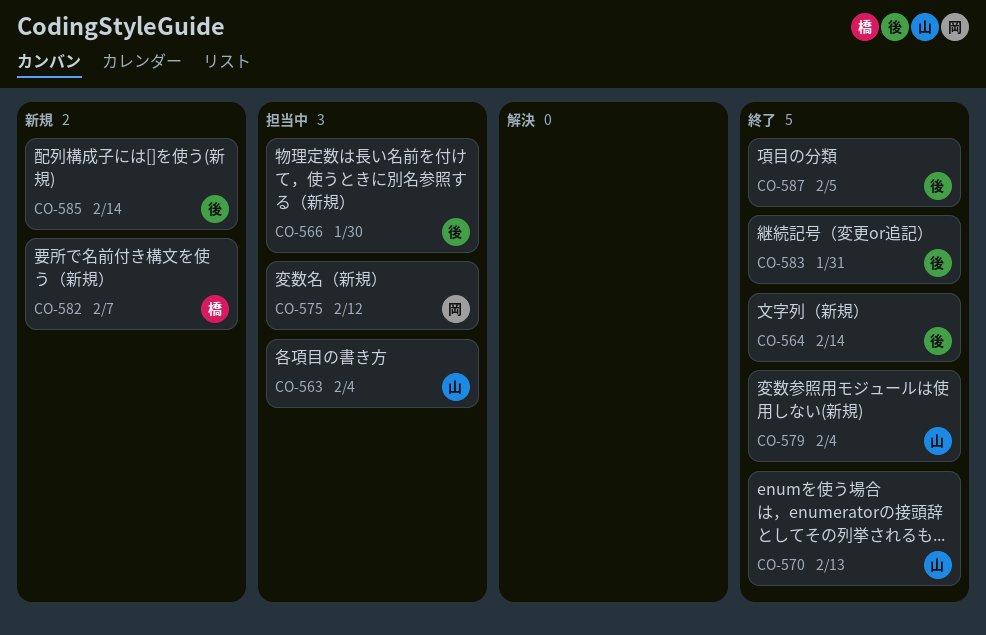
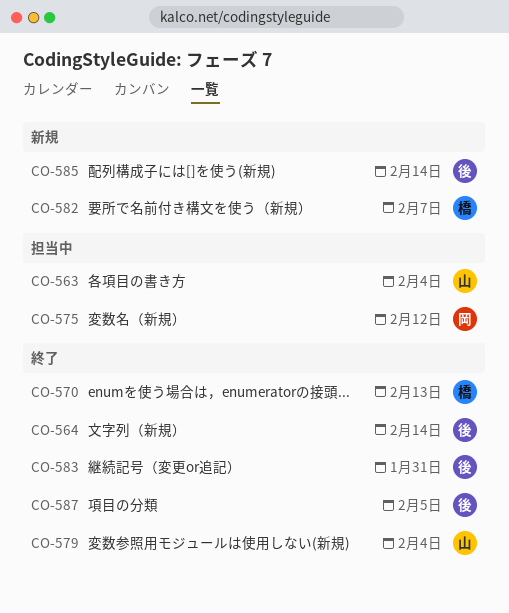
CO-566: present -> none
CO-570, owner: 山 -> 橋

